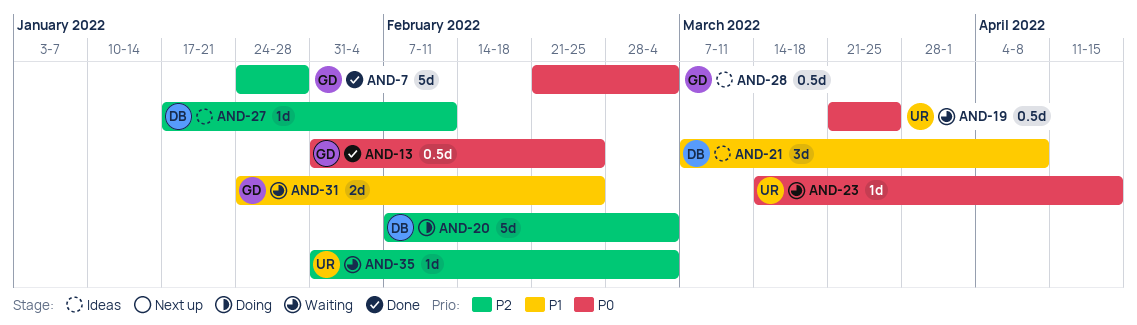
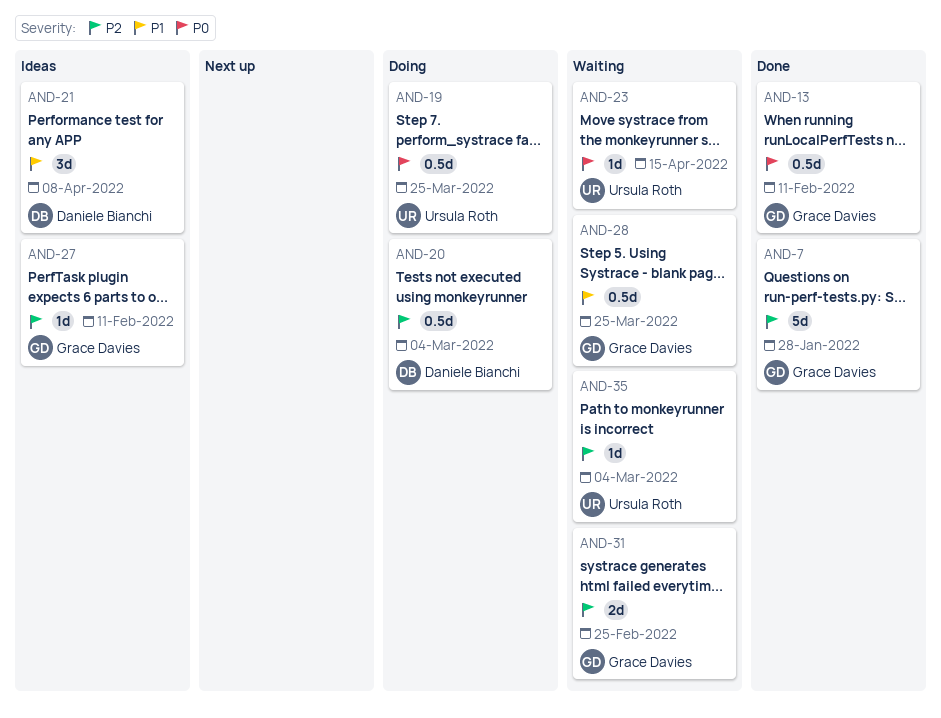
AND-13, due: Feb 25 -> Feb 11
AND-19, status: Waiting -> Doing
AND-20, estimate: 5d -> 0.5d
AND-27, owner: Daniele Bianchi -> Grace Davies
AND-28, status: Ideas -> Waiting
AND-28, priority: P0 -> P1
AND-28, due: Mar 4 -> Mar 25
AND-31, priority: P1 -> P2

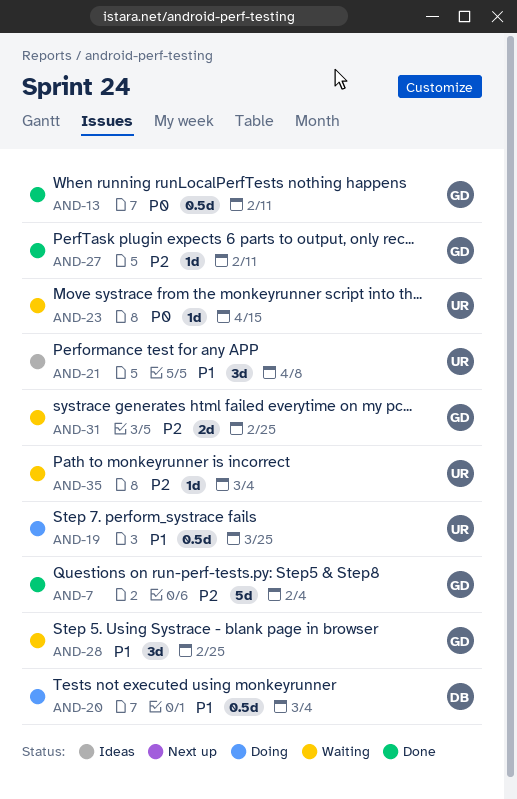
AND-7, due: Jan 28 -> Feb 4
AND-19, priority: P0 -> P1
AND-20, priority: P2 -> P1
AND-21, owner: Daniele Bianchi -> Ursula Roth
AND-27, status: Ideas -> Done
AND-28, estimate: 0.5d -> 3d
AND-28, due: Mar 25 -> Feb 25

